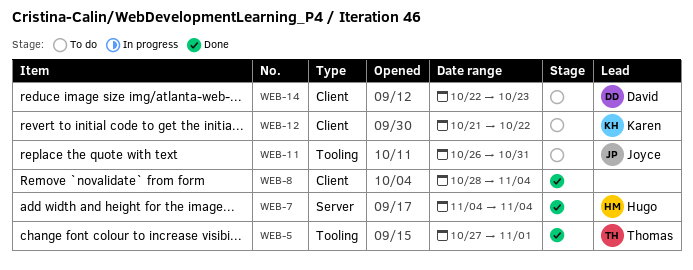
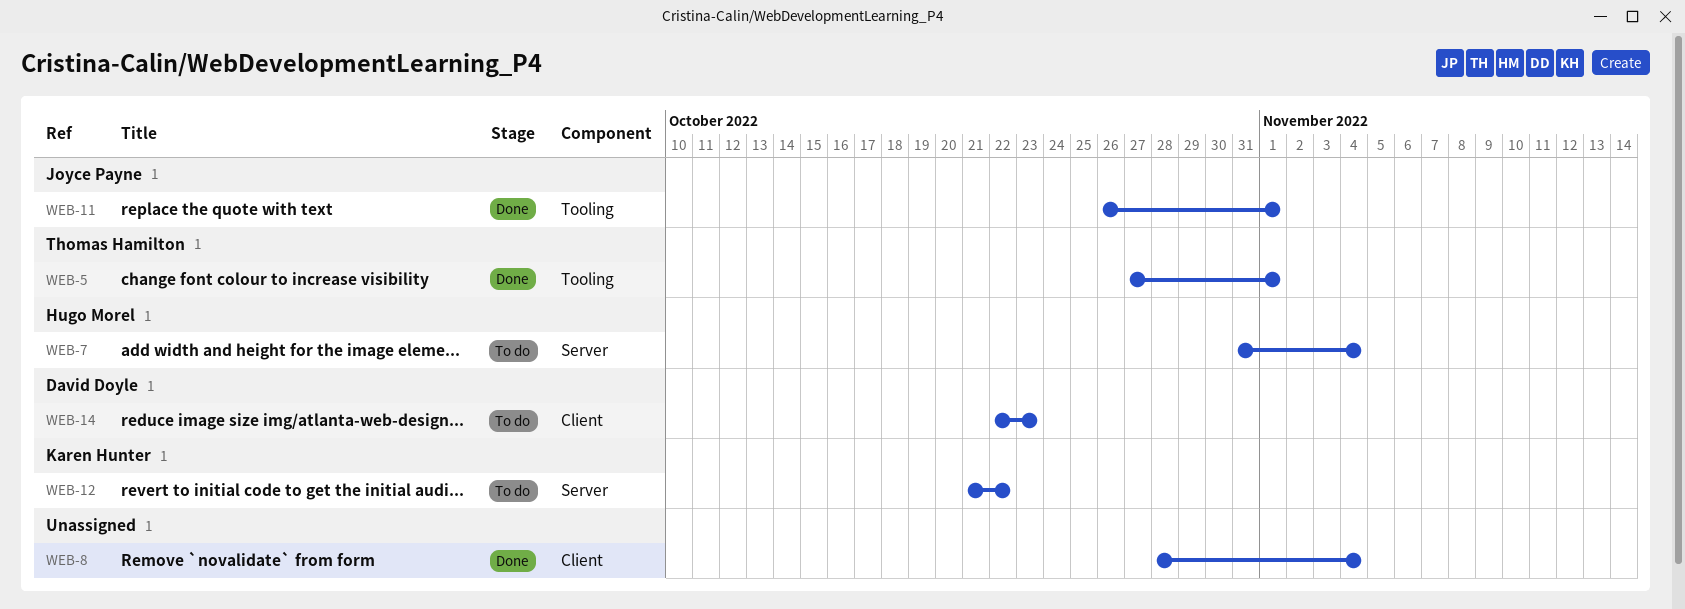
WEB-7, status: Done -> To do
WEB-7, start: Nov 4 -> Oct 31
WEB-11, status: To do -> Done
WEB-11, due: Oct 31 -> Nov 1
WEB-12, label: Client -> Server

